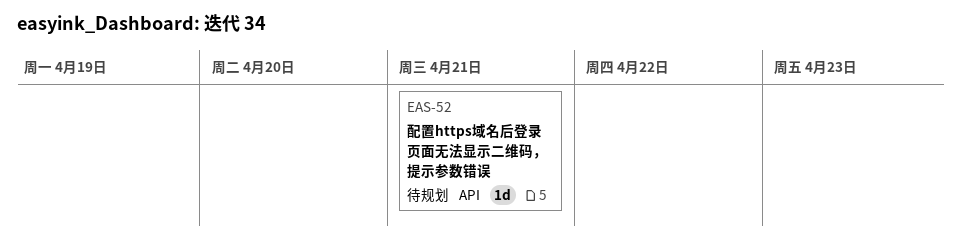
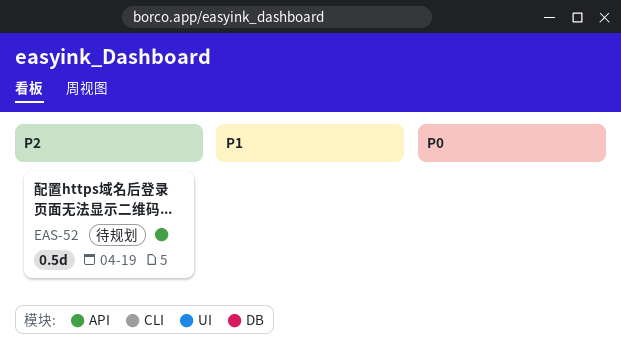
EAS-52, estimate: 1d -> 0.5d
EAS-52, due: Apr 21 -> Apr 19

